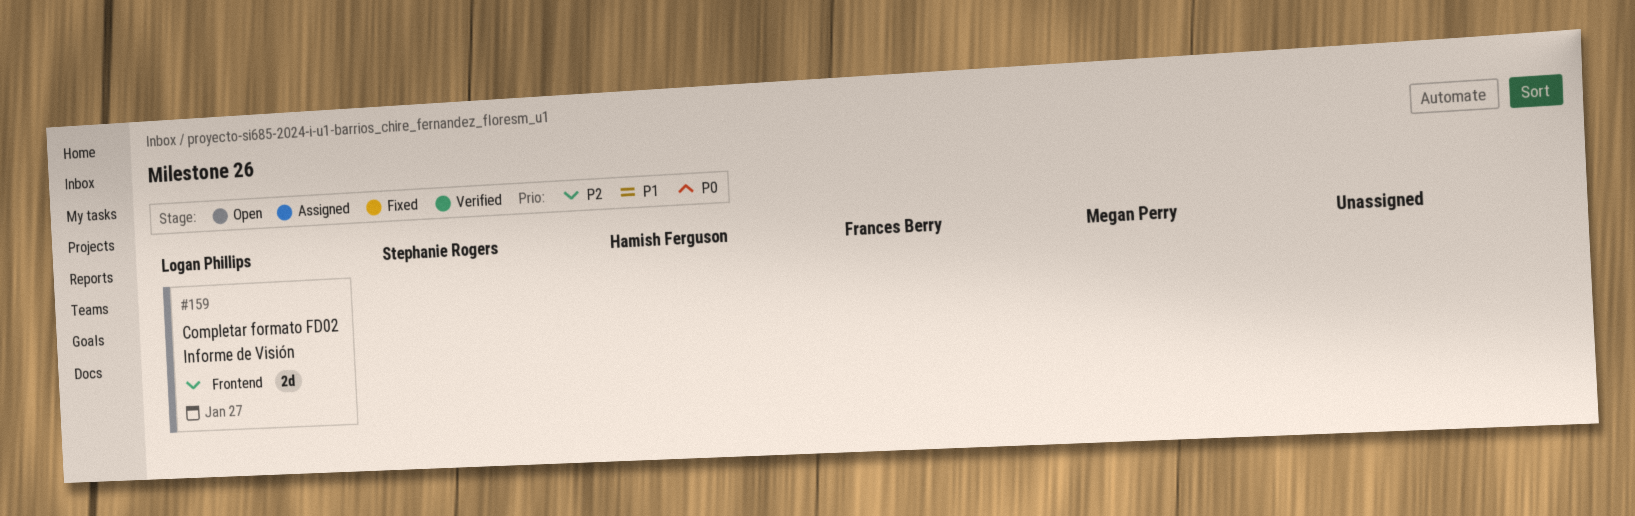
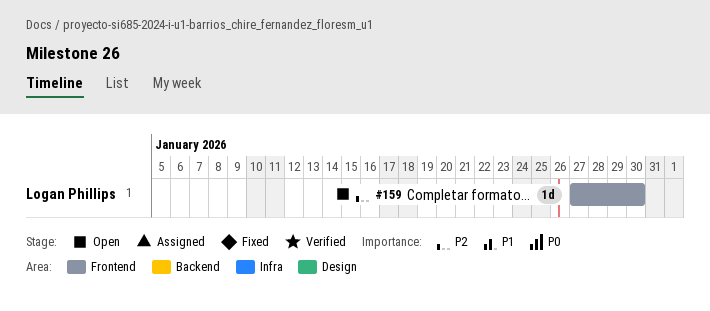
#159, estimate: 2d -> 1d
#159, due: Jan 27 -> Jan 30

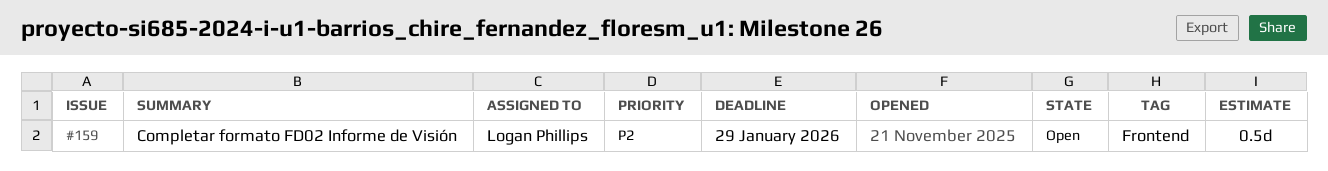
#159, estimate: 1d -> 0.5d
#159, due: Jan 30 -> Jan 29

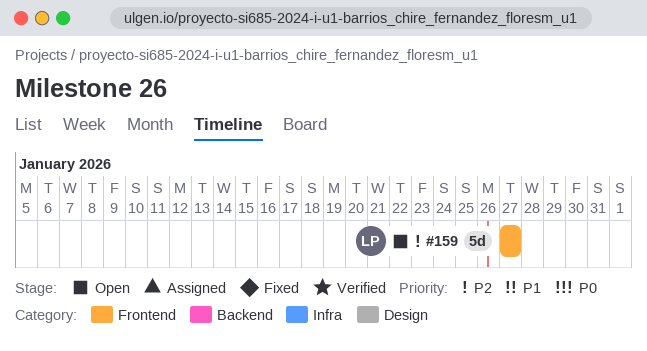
#159, estimate: 0.5d -> 5d
#159, due: Jan 29 -> Jan 27

